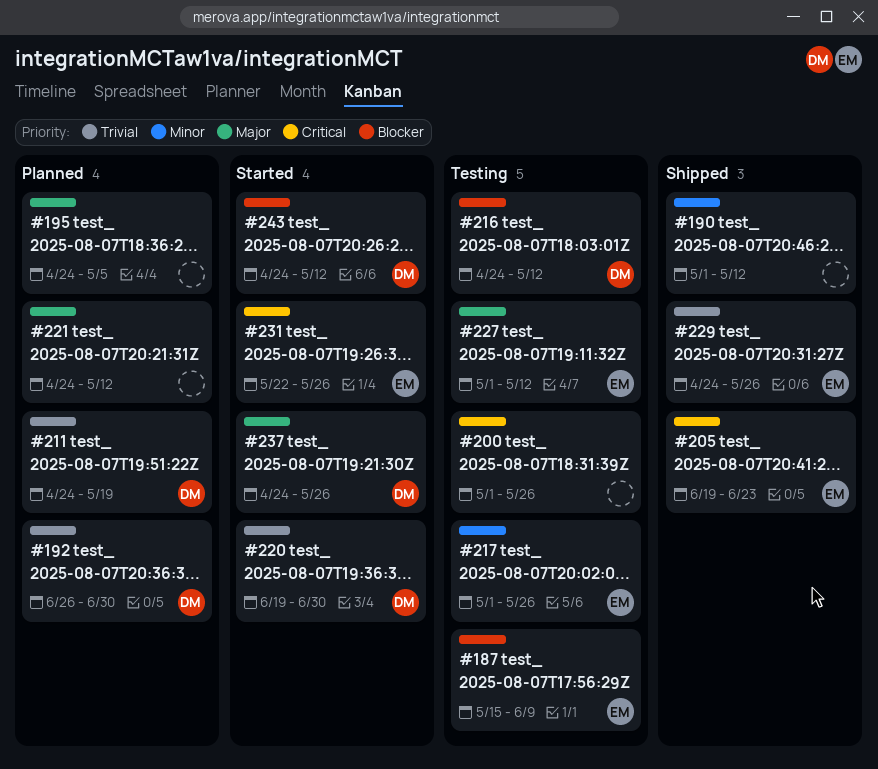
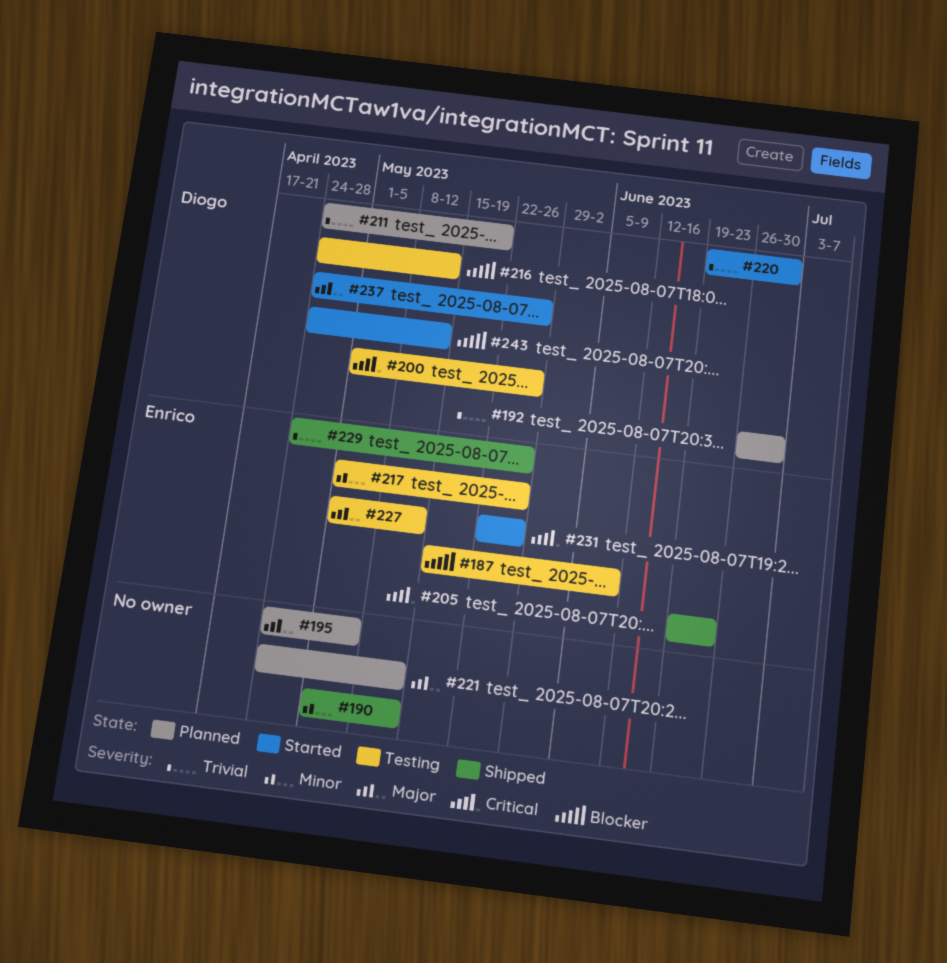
#200, owner: none -> Diogo

